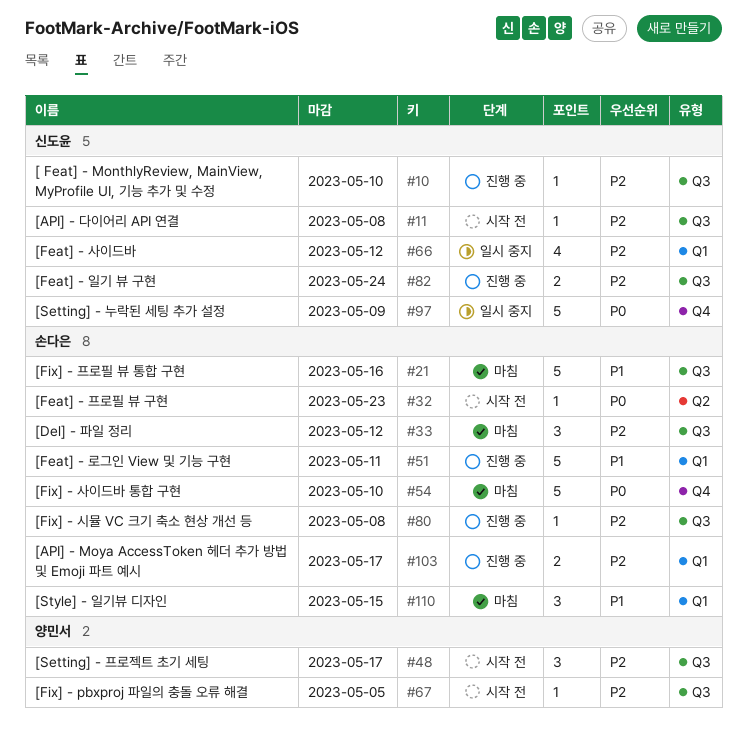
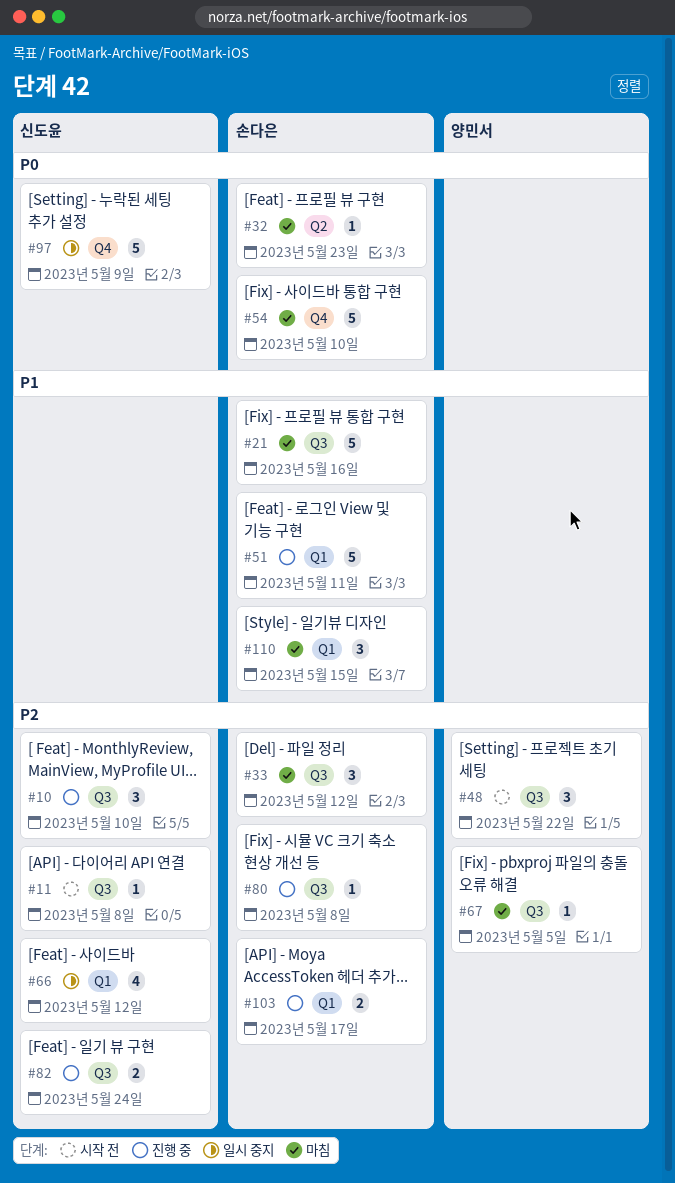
#10, estimate: 1 -> 3
#32, status: 시작 전 -> 마침
#48, due: May 17 -> May 22
#67, status: 시작 전 -> 마침

